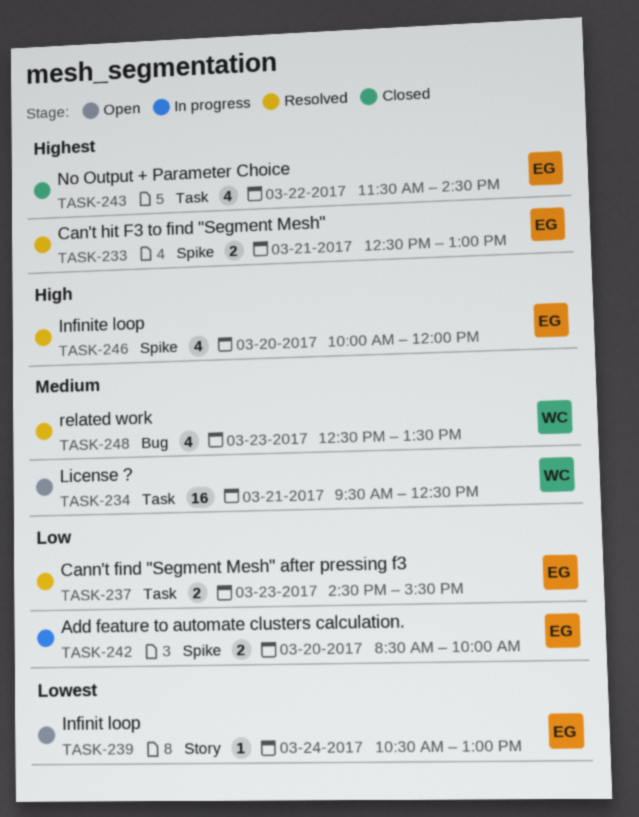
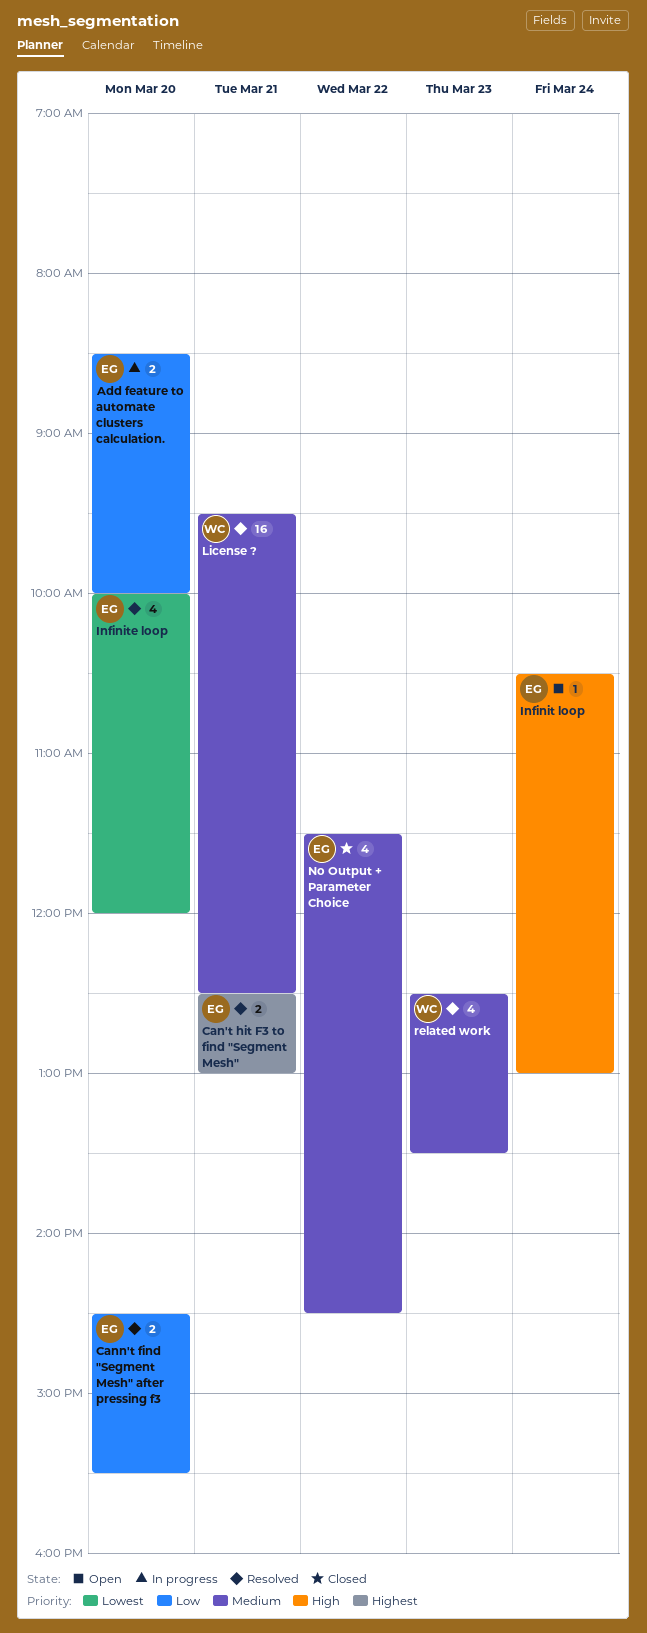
Cann't find "Segment Mesh" after pressing f3, day: Mar 23 -> Mar 20
Infinit loop, priority: Lowest -> High
Infinite loop, priority: High -> Lowest
License ?, status: Open -> Resolved
No Output + Parameter Choice, priority: Highest -> Medium

